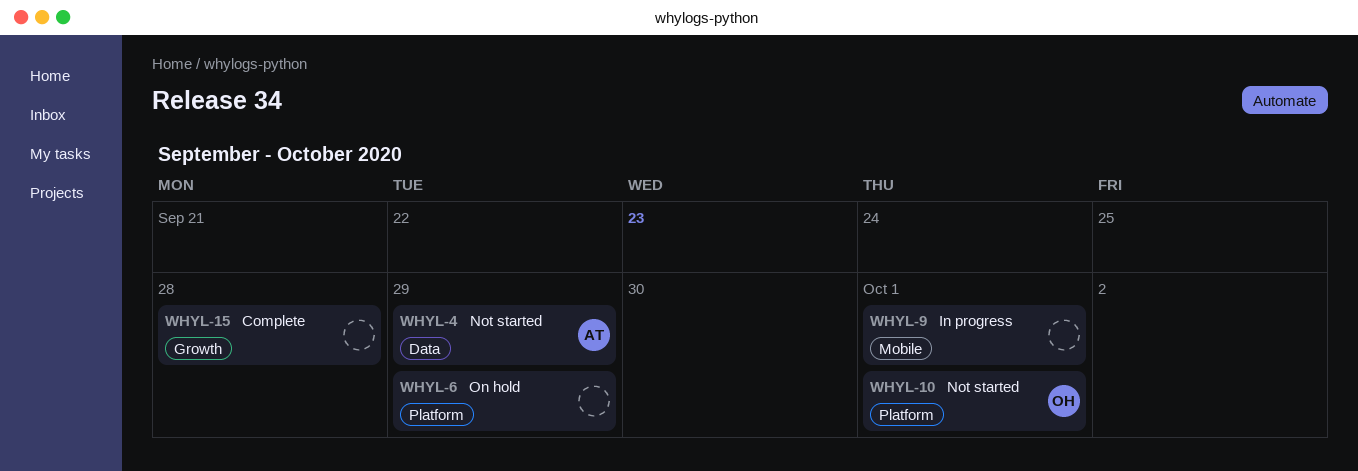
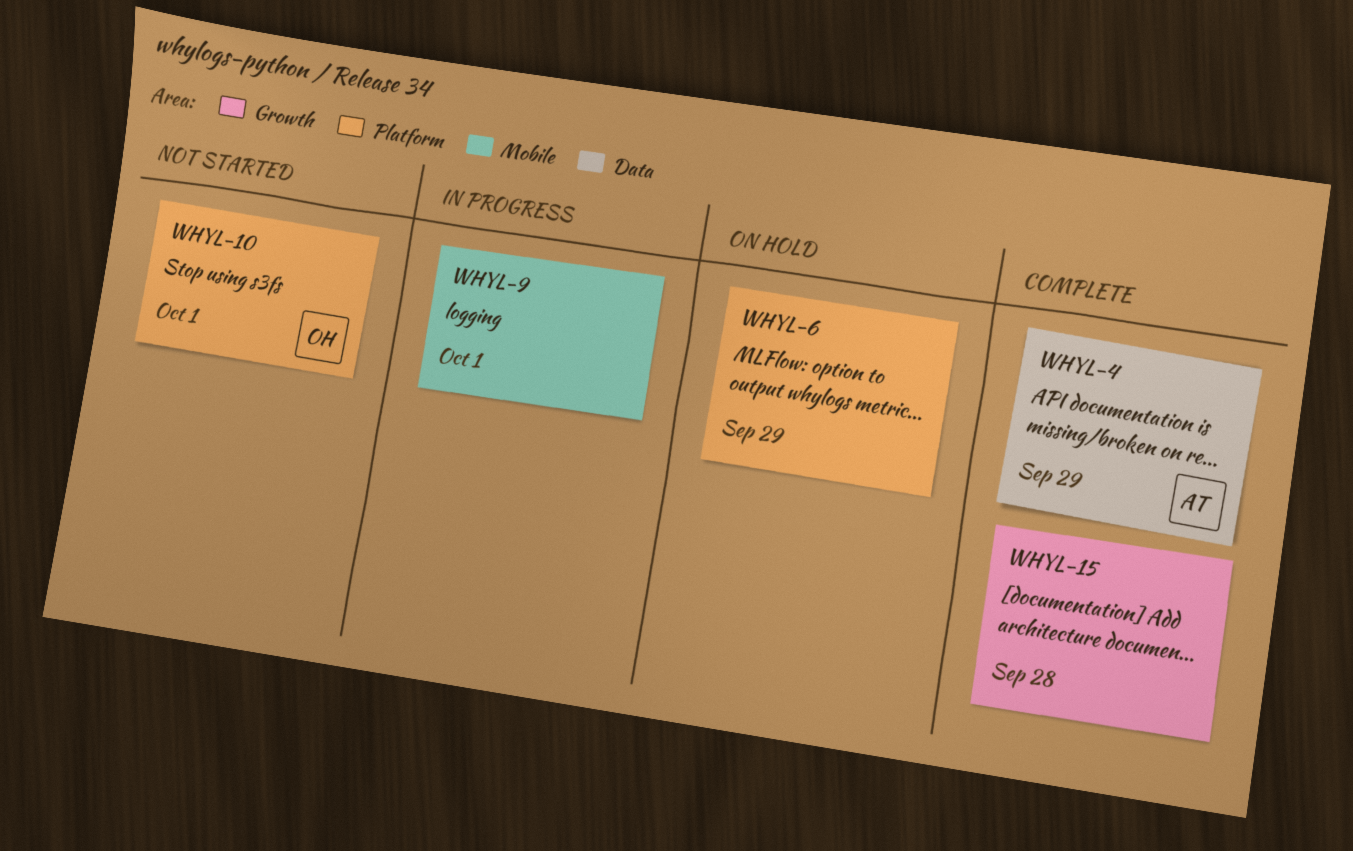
WHYL-4, status: Not started -> Complete

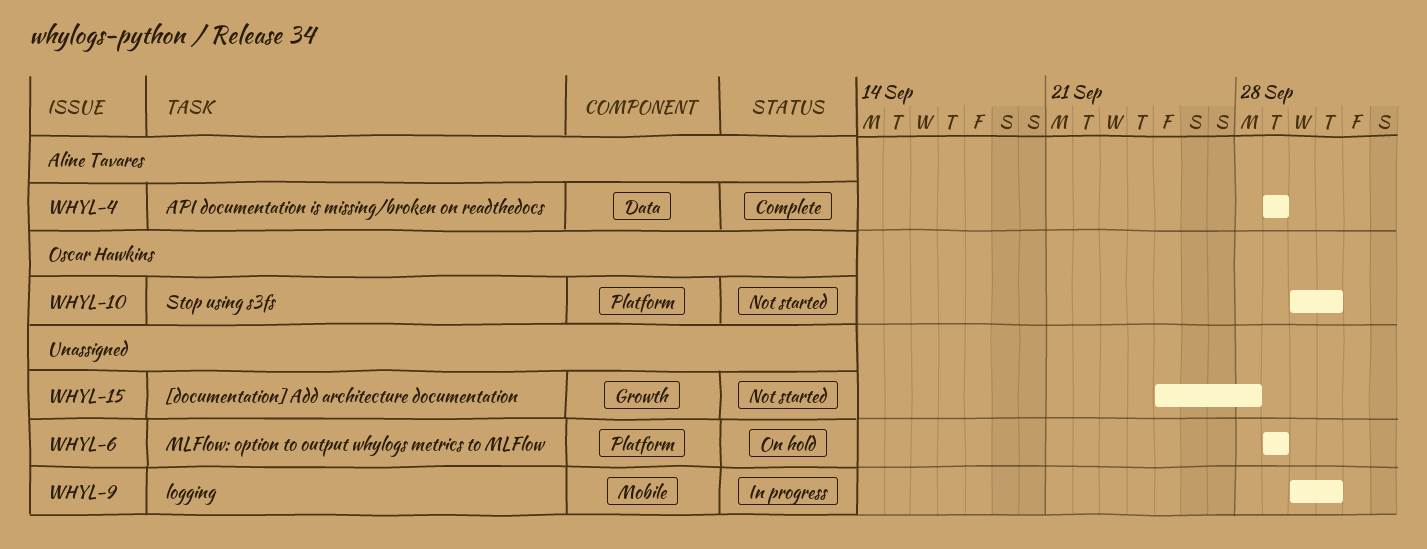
WHYL-15, status: Complete -> Not started

